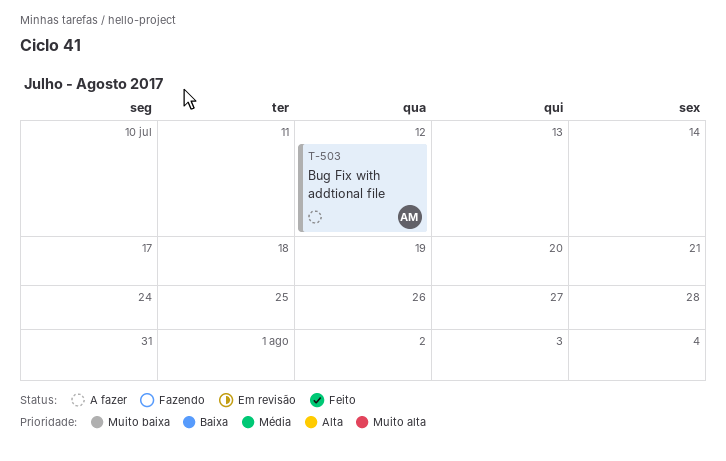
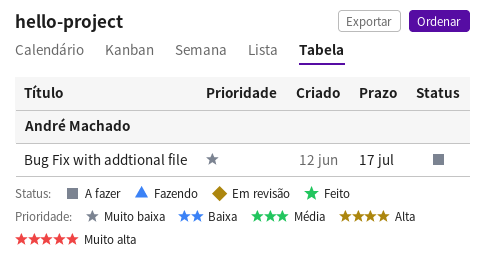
Bug Fix with addtional file, due: Jul 12 -> Jul 17

